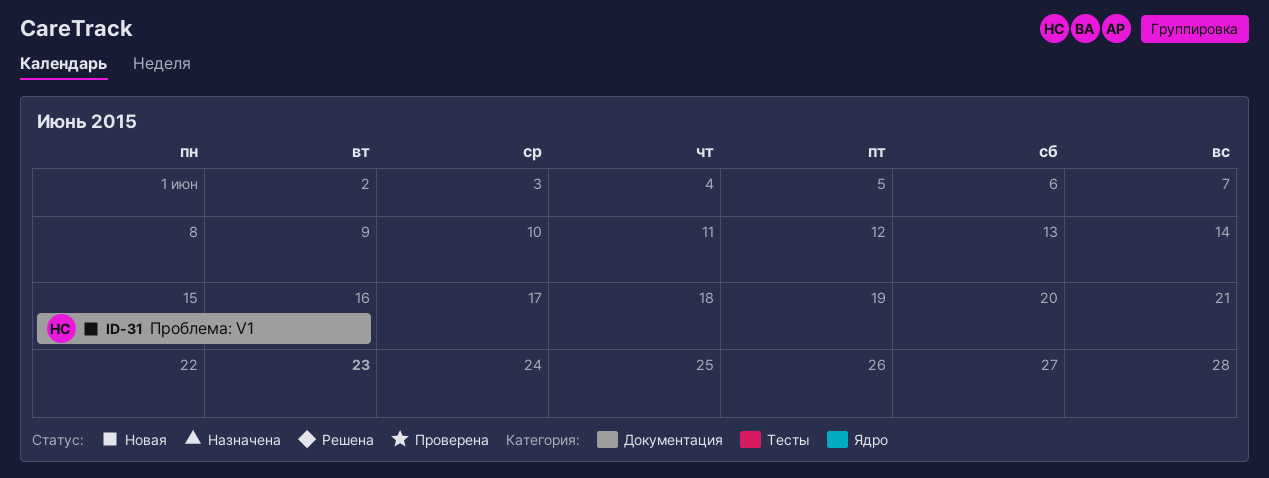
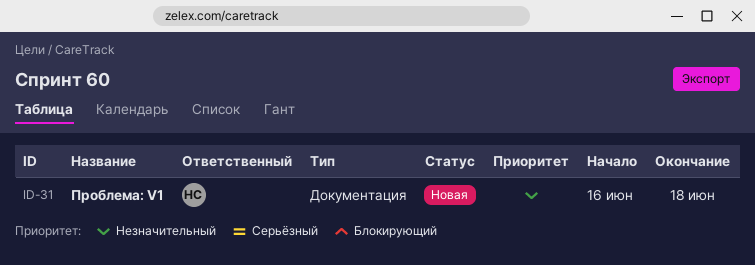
ID-31, start: Jun 15 -> Jun 16
ID-31, due: Jun 16 -> Jun 18

